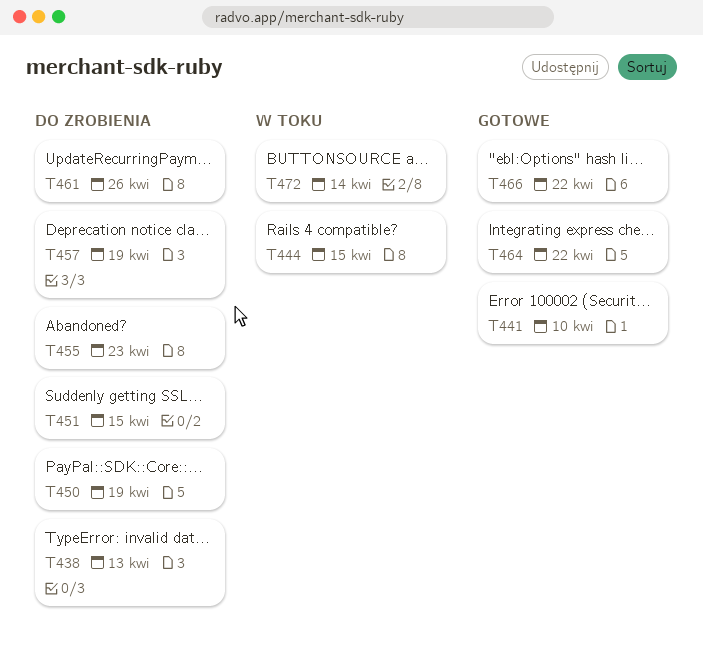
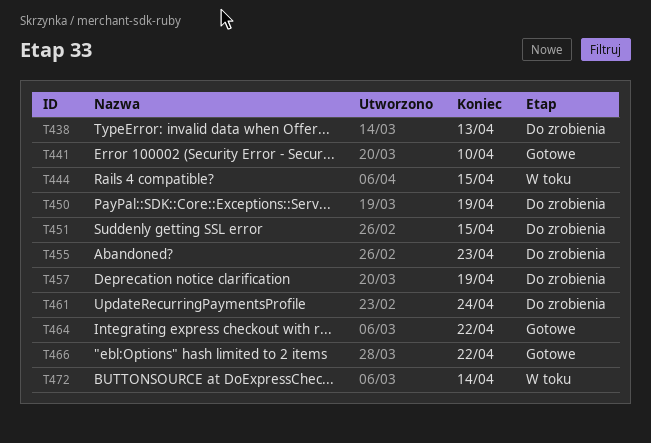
T461, due: Apr 26 -> Apr 24

